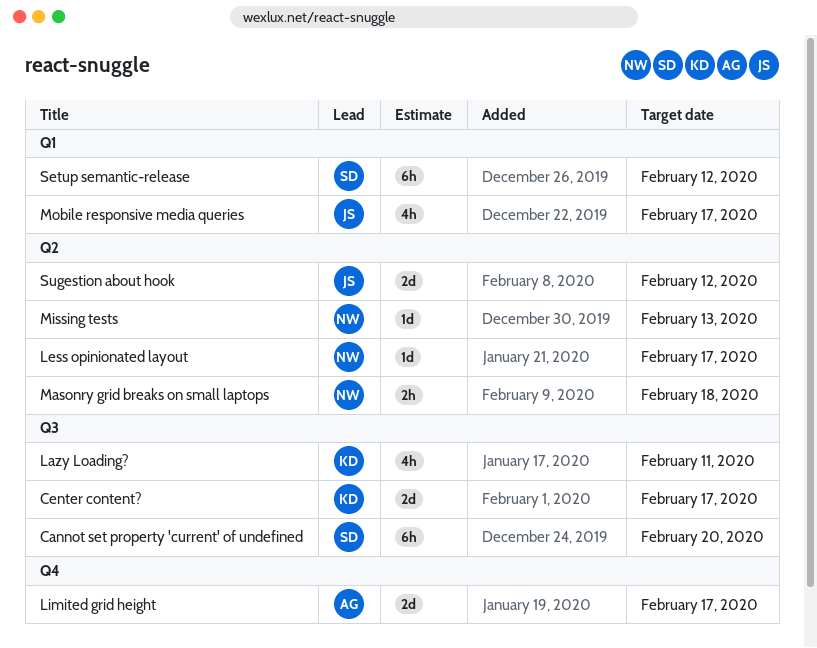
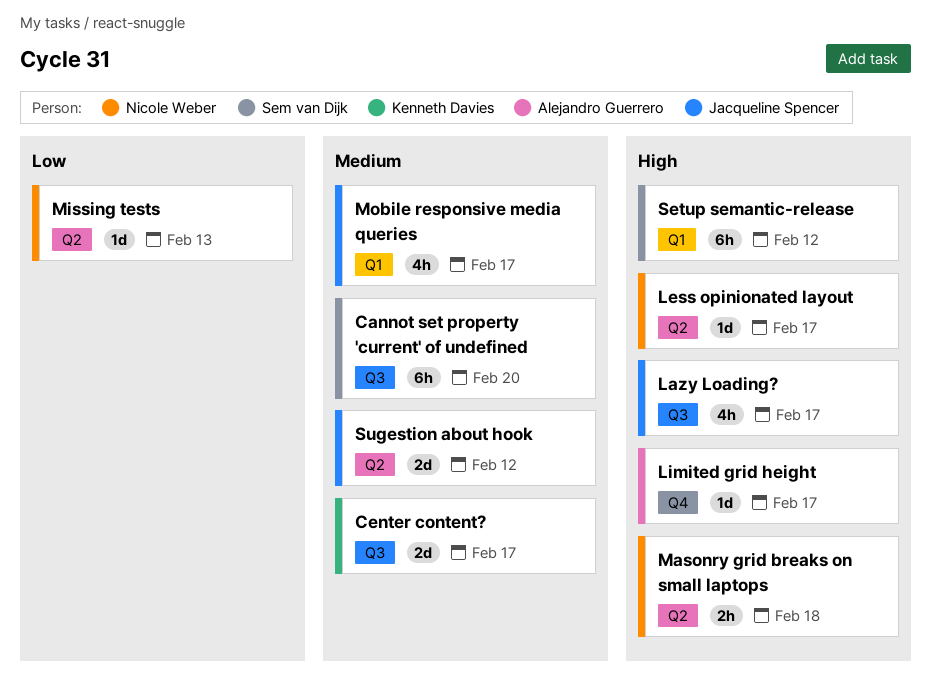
Lazy Loading?, owner: Kenneth Davies -> Jacqueline Spencer
Lazy Loading?, due: Feb 11 -> Feb 17
Limited grid height, estimate: 2d -> 1d

